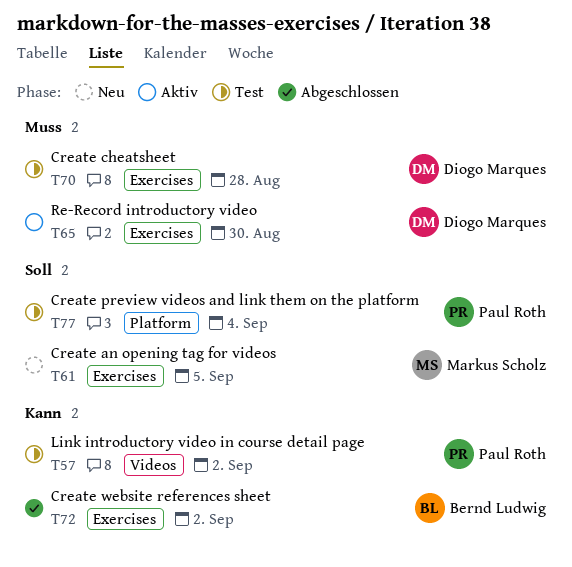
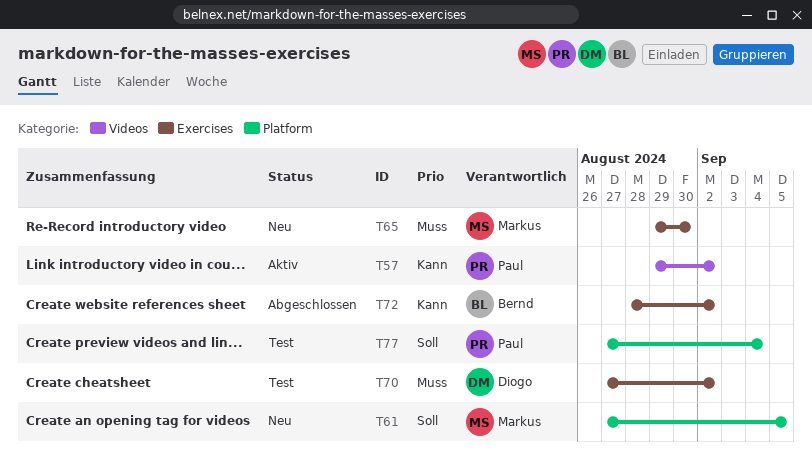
T57, status: Test -> Aktiv
T61, label: Exercises -> Platform
T65, status: Aktiv -> Neu
T65, owner: Diogo Marques -> Markus Scholz
T70, due: Aug 28 -> Sep 2

